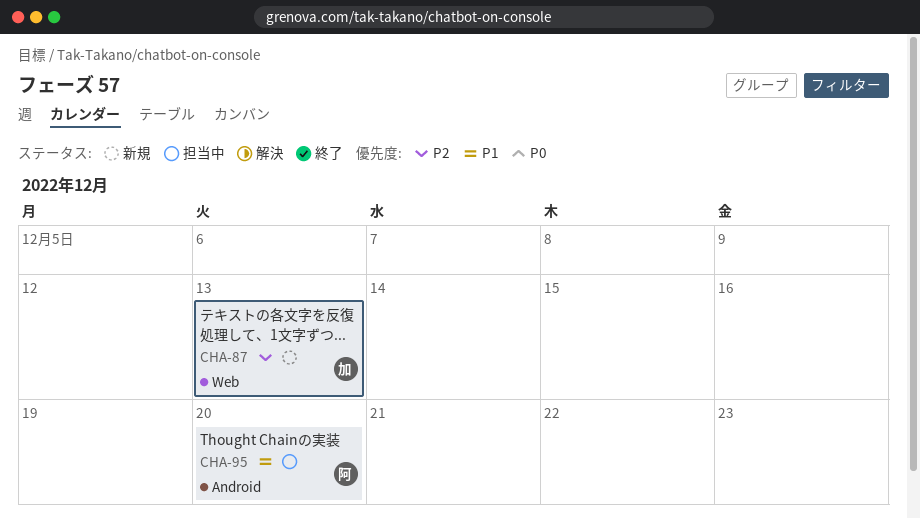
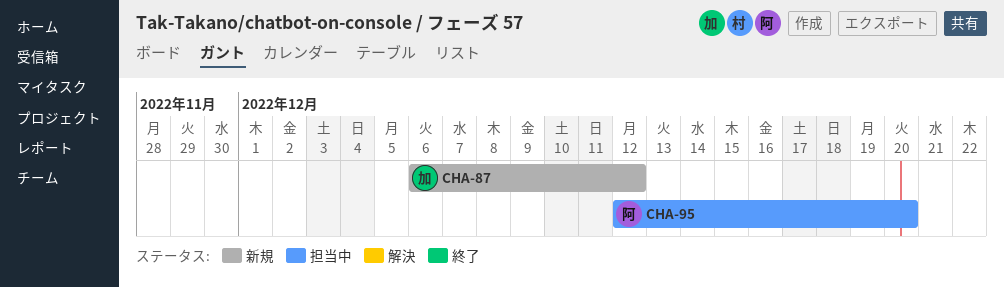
CHA-87, due: Dec 13 -> Dec 12

